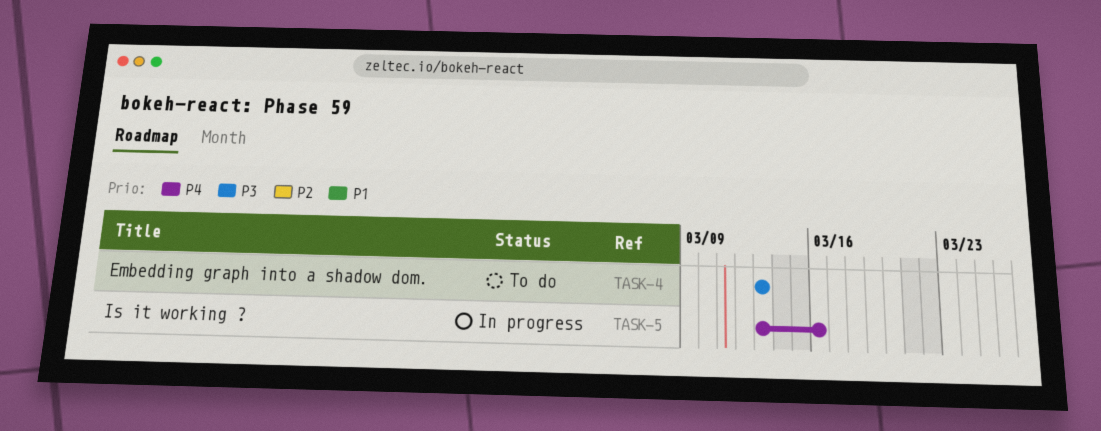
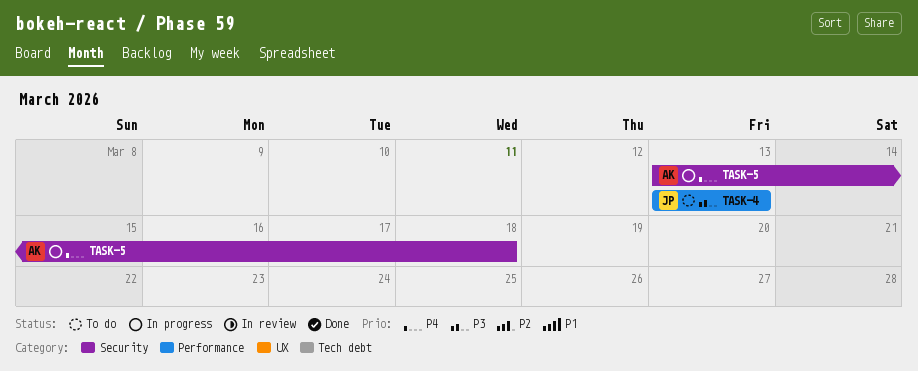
TASK-5, due: Mar 16 -> Mar 18

